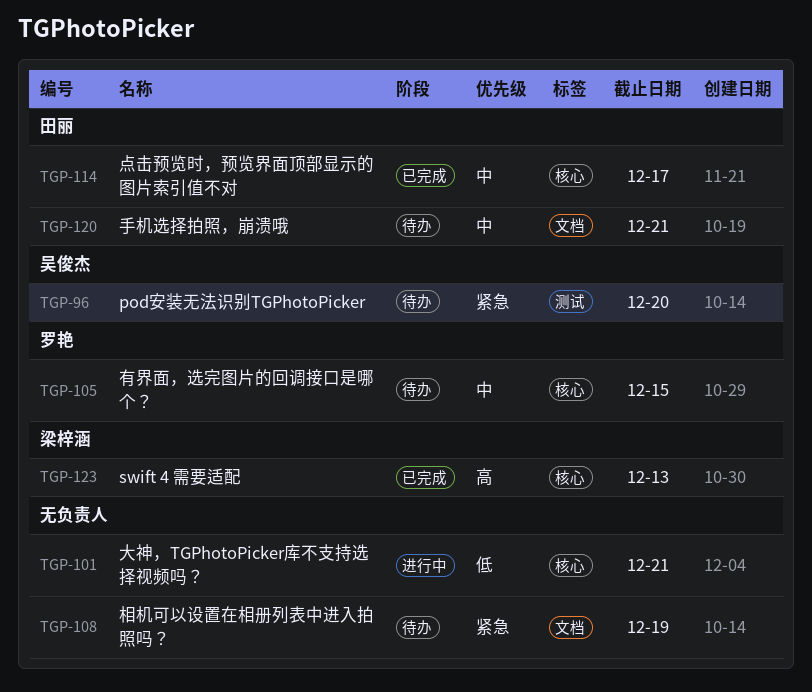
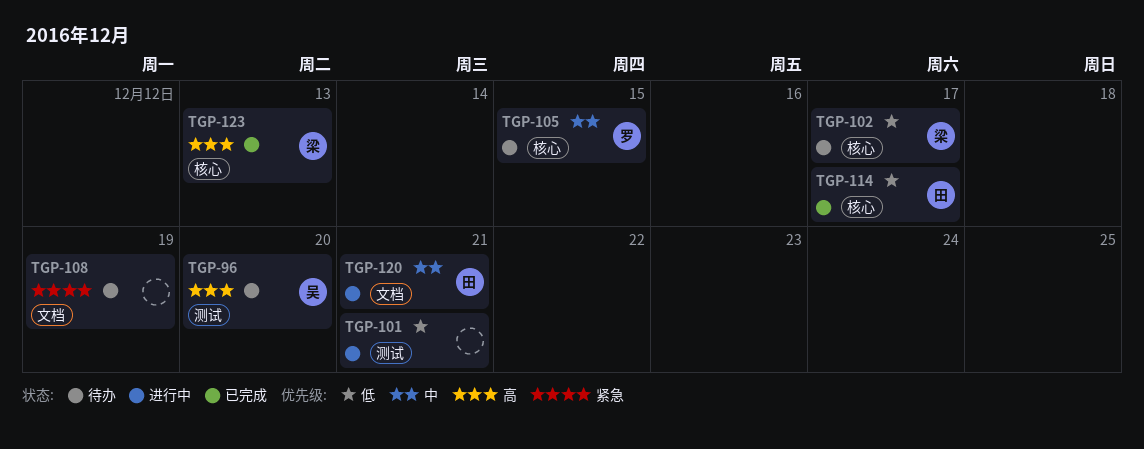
TGP-96, priority: 紧急 -> 高
TGP-101, label: 核心 -> 测试
TGP-102: none -> present
TGP-114, priority: 中 -> 低
TGP-120, status: 待办 -> 进行中

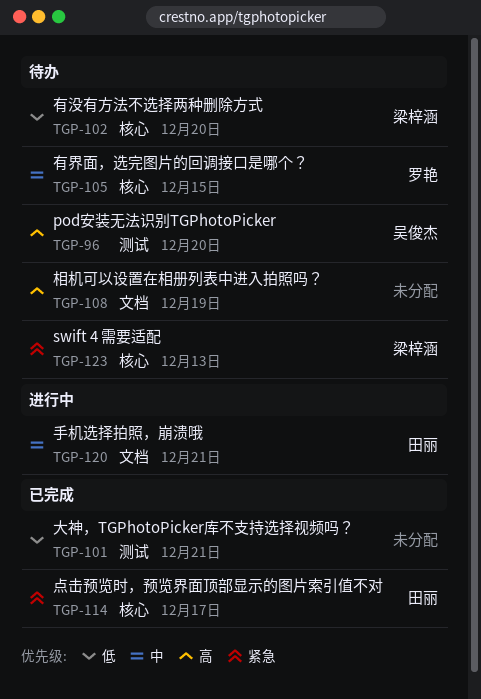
TGP-101, status: 进行中 -> 已完成
TGP-102, due: Dec 17 -> Dec 20
TGP-108, priority: 紧急 -> 高
TGP-114, priority: 低 -> 紧急
TGP-123, status: 已完成 -> 待办
TGP-123, priority: 高 -> 紧急

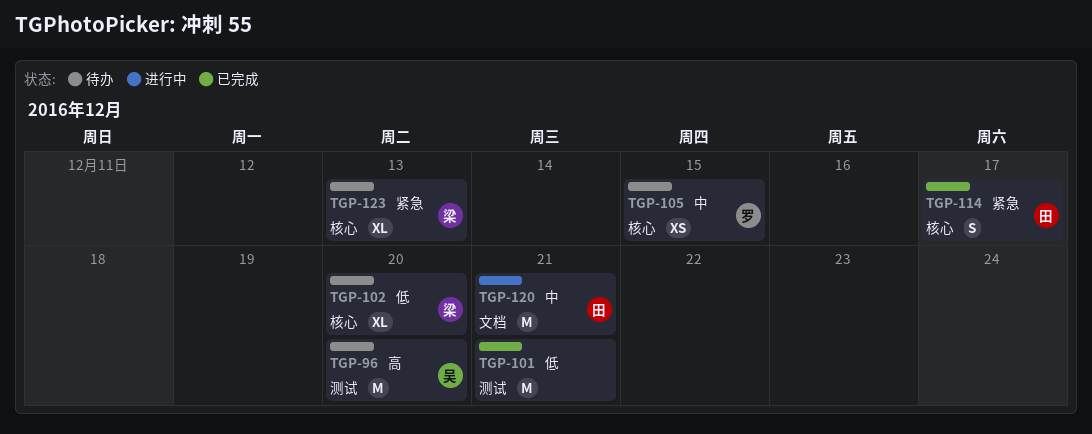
TGP-108: present -> none

